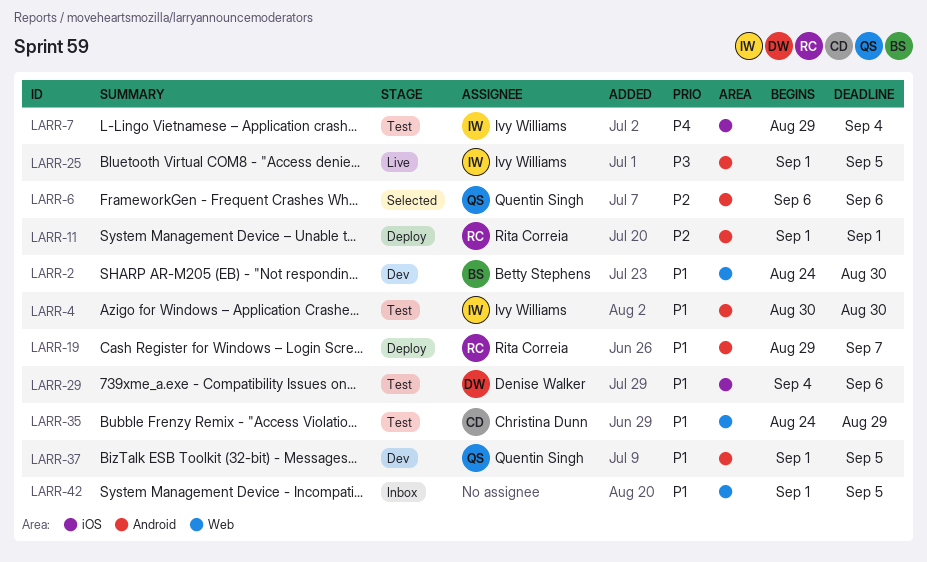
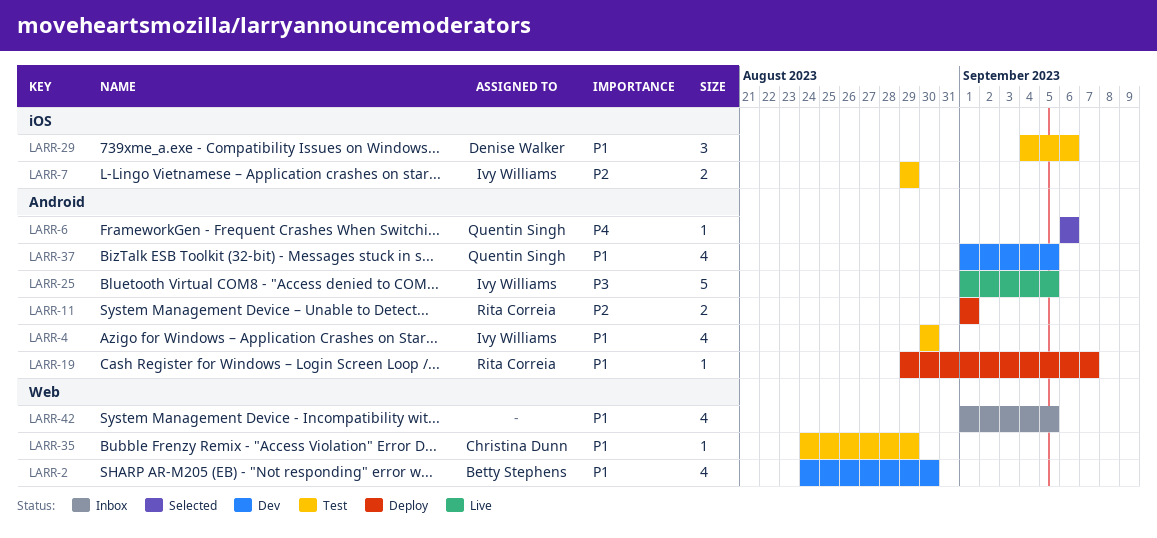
LARR-6, priority: P2 -> P4
LARR-7, priority: P4 -> P2
LARR-7, due: Sep 4 -> Aug 29

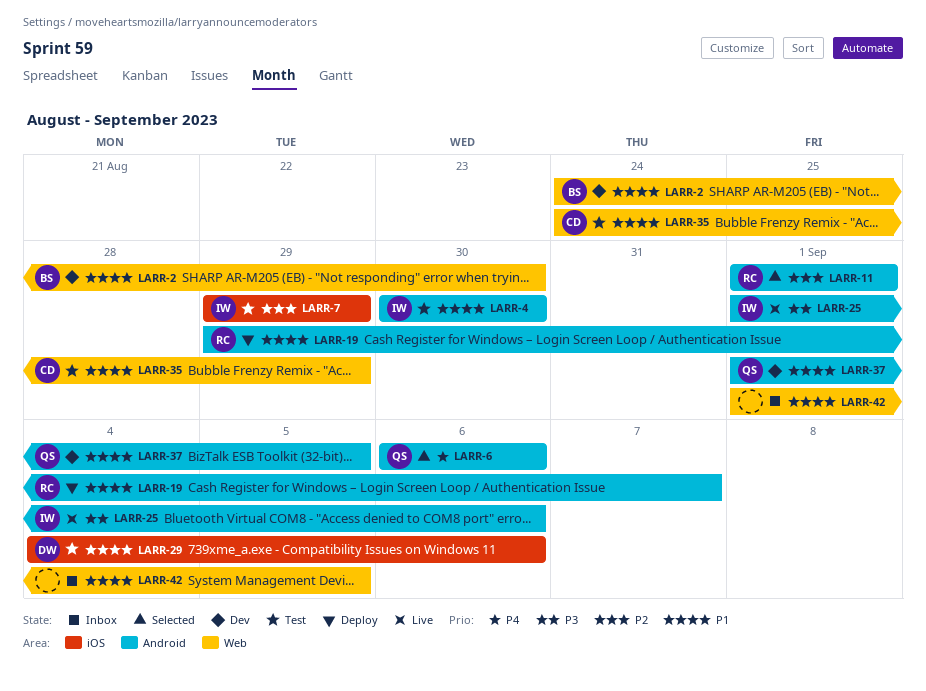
LARR-11, status: Deploy -> Selected
LARR-25, due: Sep 5 -> Sep 6

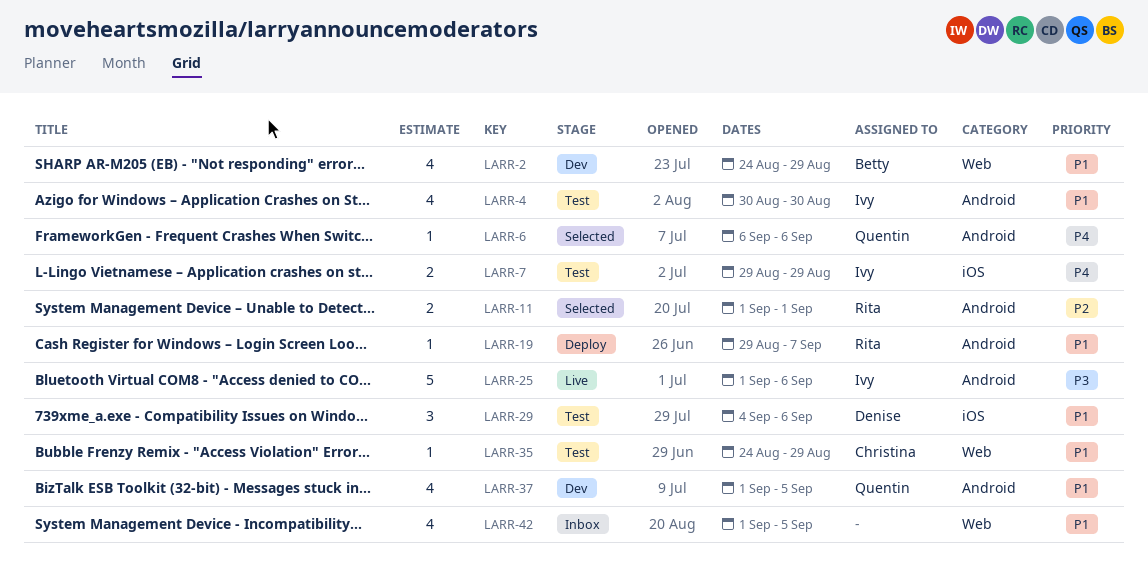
LARR-2, due: Aug 30 -> Aug 29
LARR-7, priority: P2 -> P4

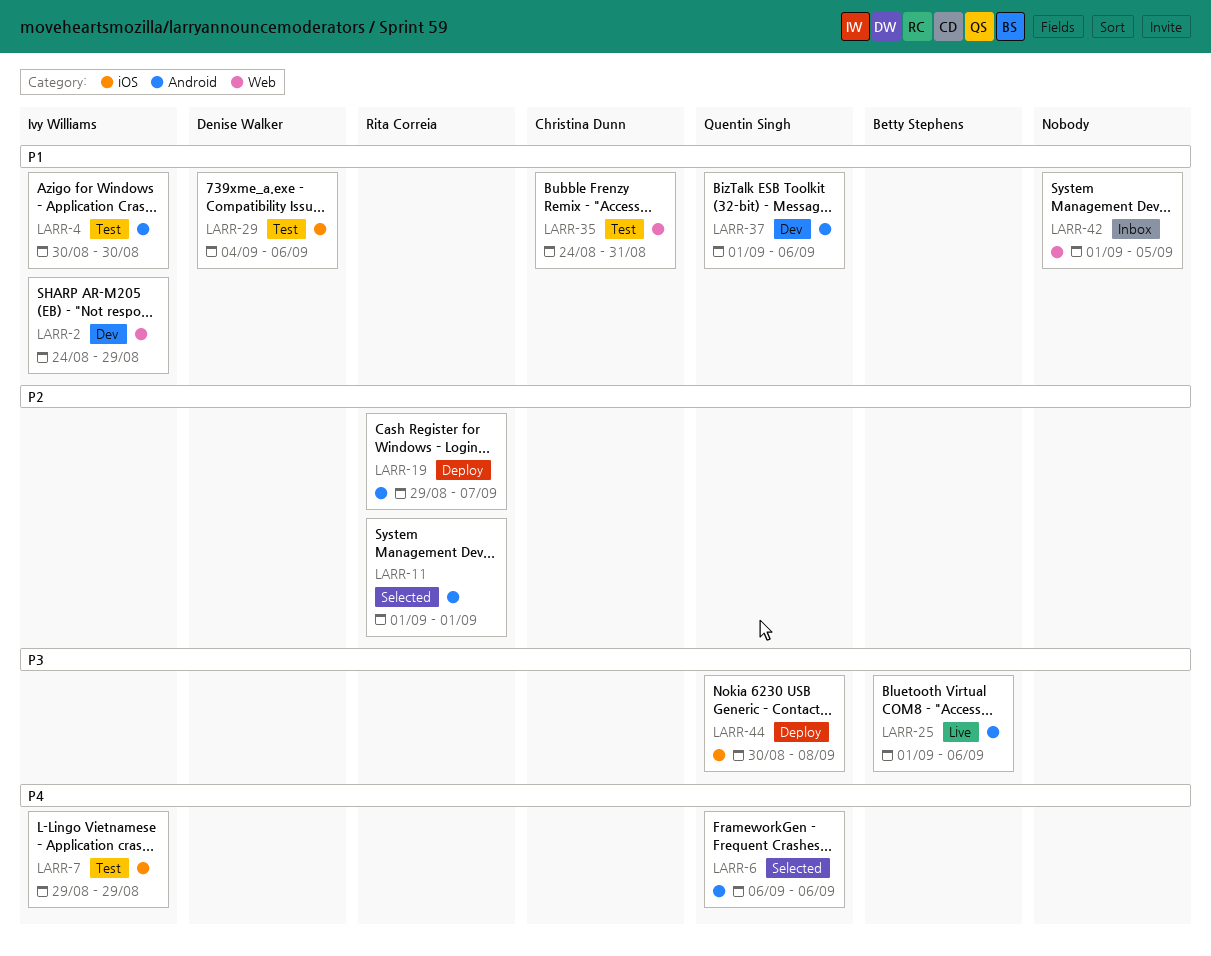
LARR-2, owner: Betty Stephens -> Ivy Williams
LARR-19, priority: P1 -> P2
LARR-25, owner: Ivy Williams -> Betty Stephens
LARR-35, due: Aug 29 -> Aug 31
LARR-37, due: Sep 5 -> Sep 6
LARR-44: none -> present

